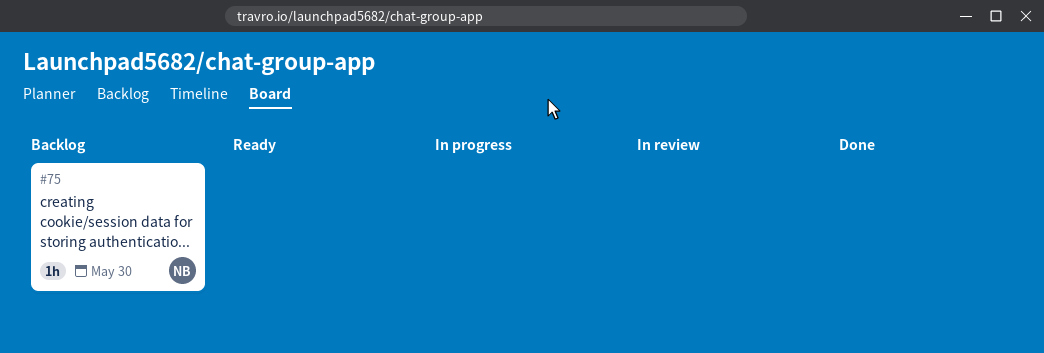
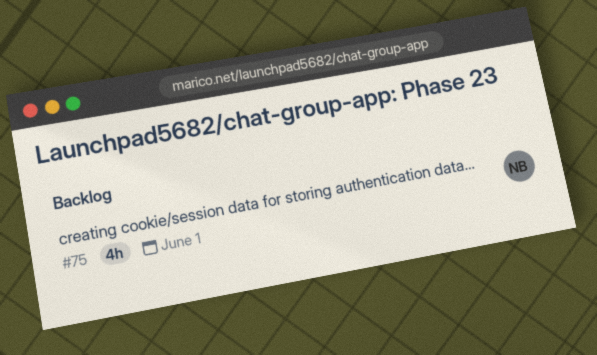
#75, estimate: 1h -> 4h
#75, due: May 30 -> Jun 1

